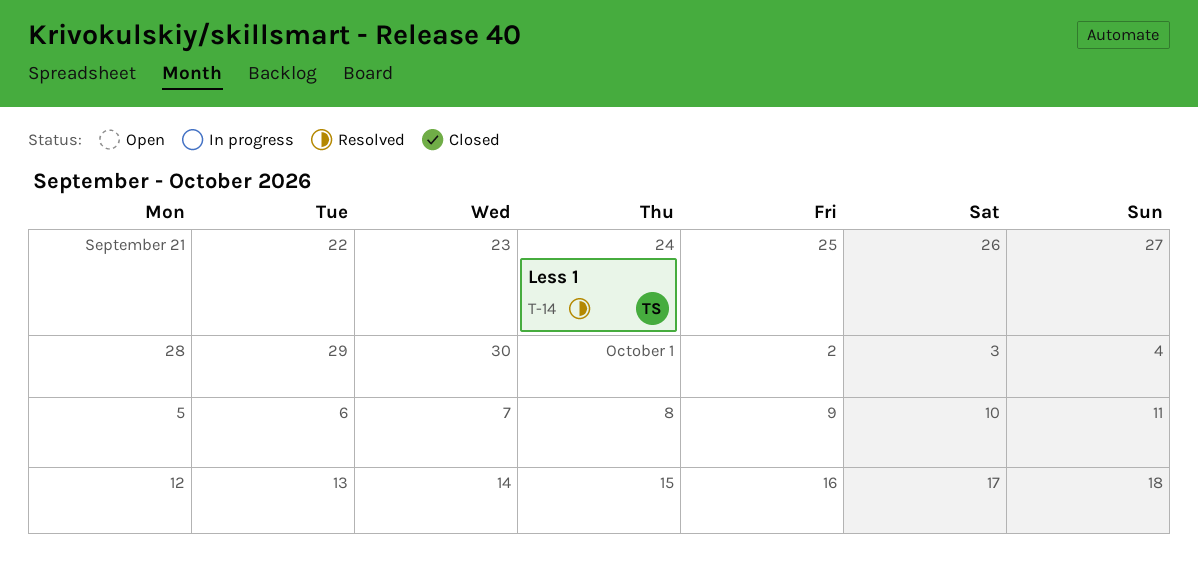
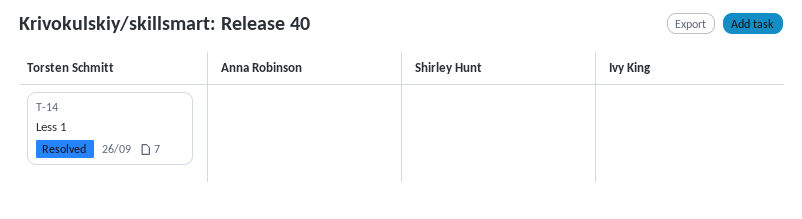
T-14, due: Sep 24 -> Sep 26

